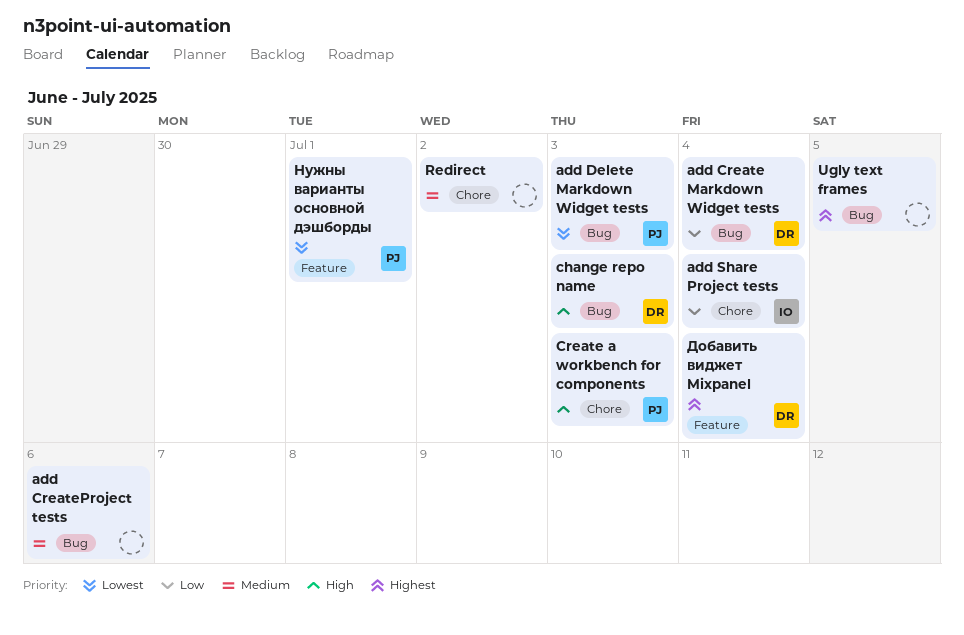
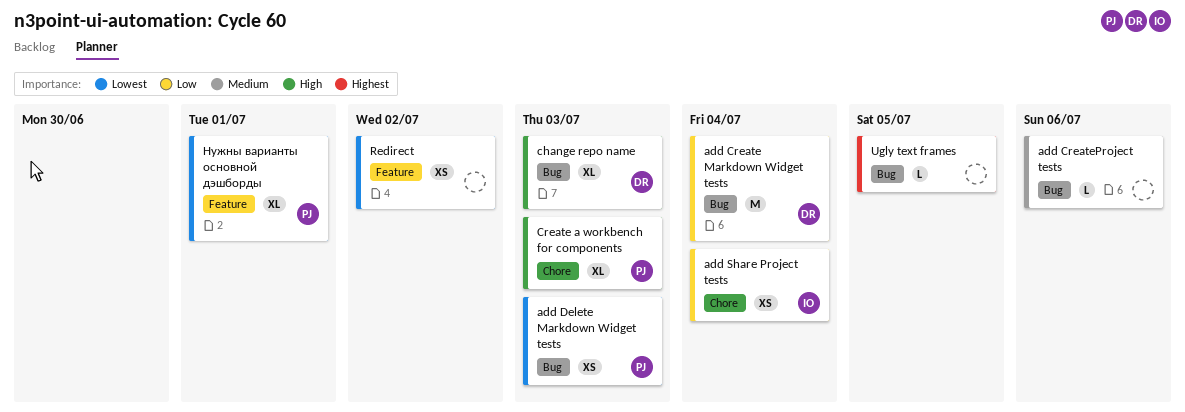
Redirect, priority: Medium -> Lowest
Redirect, label: Chore -> Feature
Добавить виджет Mixpanel: present -> none

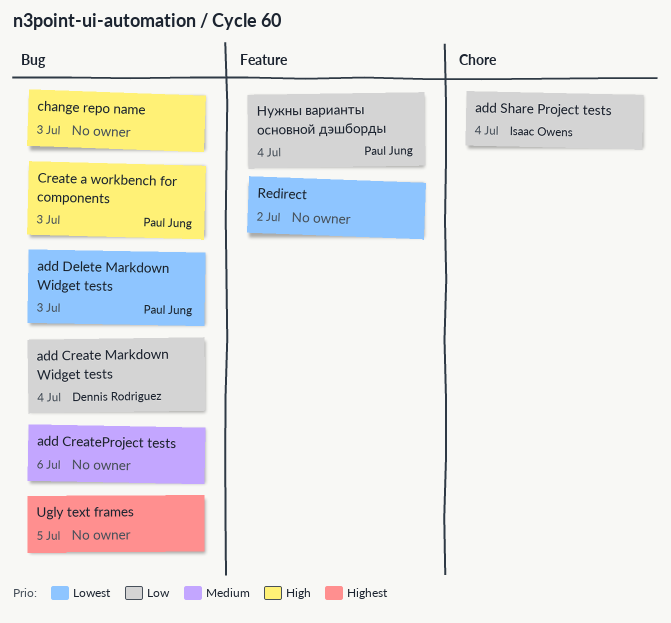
change repo name, owner: Dennis Rodriguez -> none
Create a workbench for components, label: Chore -> Bug
Нужны варианты основной дэшборды, priority: Lowest -> Low
Нужны варианты основной дэшборды, due: Jul 1 -> Jul 4

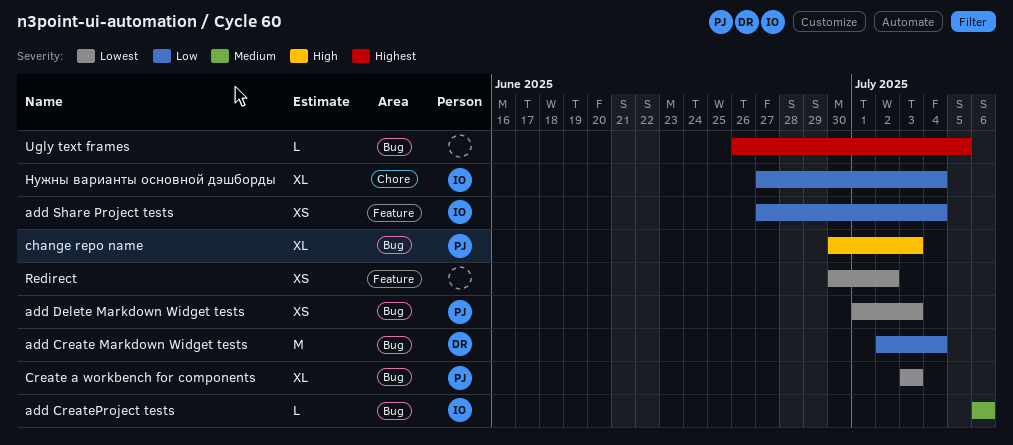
add CreateProject tests, owner: none -> Isaac Owens
add Share Project tests, label: Chore -> Feature
change repo name, owner: none -> Paul Jung
Create a workbench for components, priority: High -> Lowest
Нужны варианты основной дэшборды, owner: Paul Jung -> Isaac Owens
Нужны варианты основной дэшборды, label: Feature -> Chore

